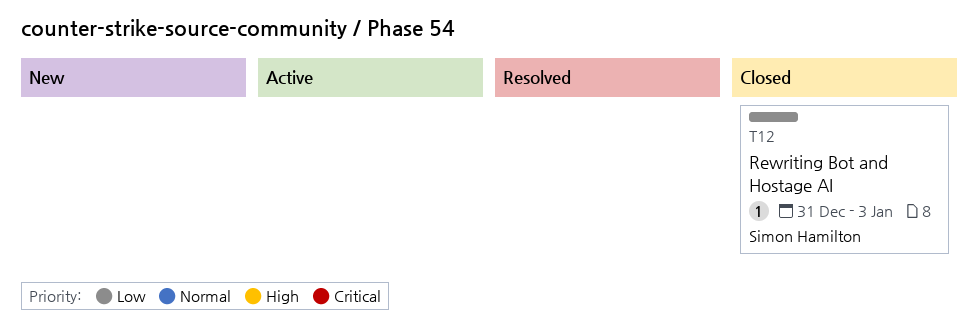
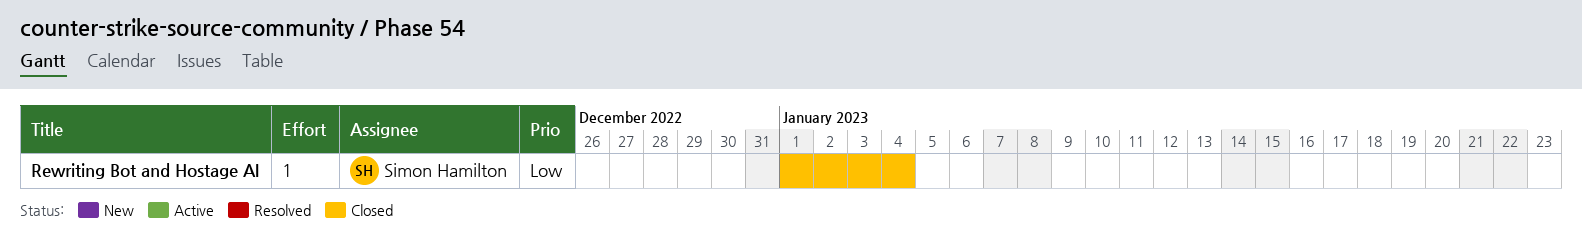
Rewriting Bot and Hostage AI, start: Dec 31 -> Jan 1
Rewriting Bot and Hostage AI, due: Jan 3 -> Jan 4

